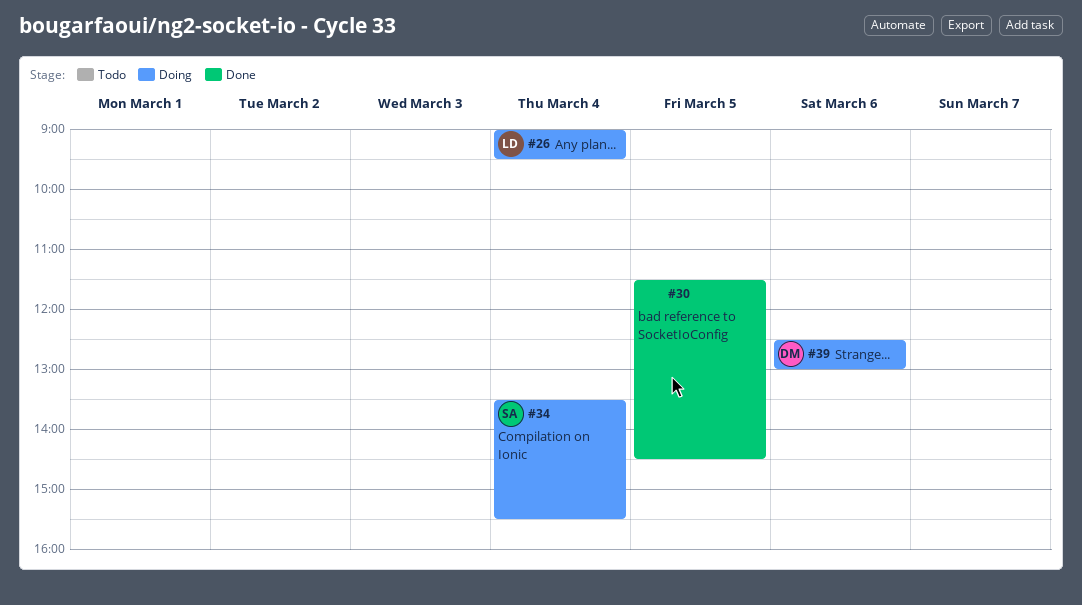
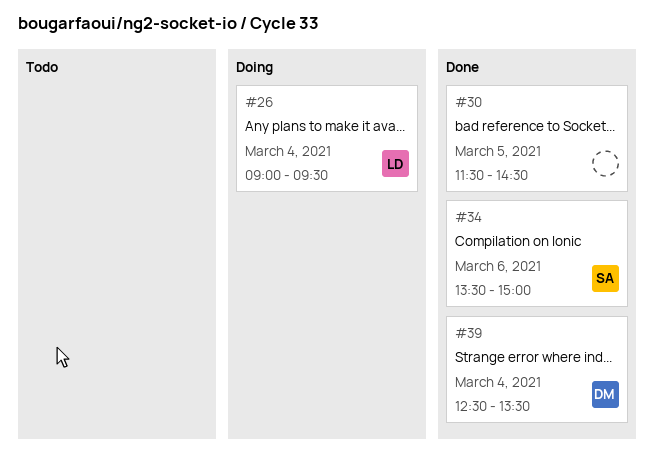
#34, status: Doing -> Done
#34, day: Mar 4 -> Mar 6
#34, ends: 15:30 -> 15:00
#39, status: Doing -> Done
#39, day: Mar 6 -> Mar 4
#39, ends: 13:00 -> 13:30

